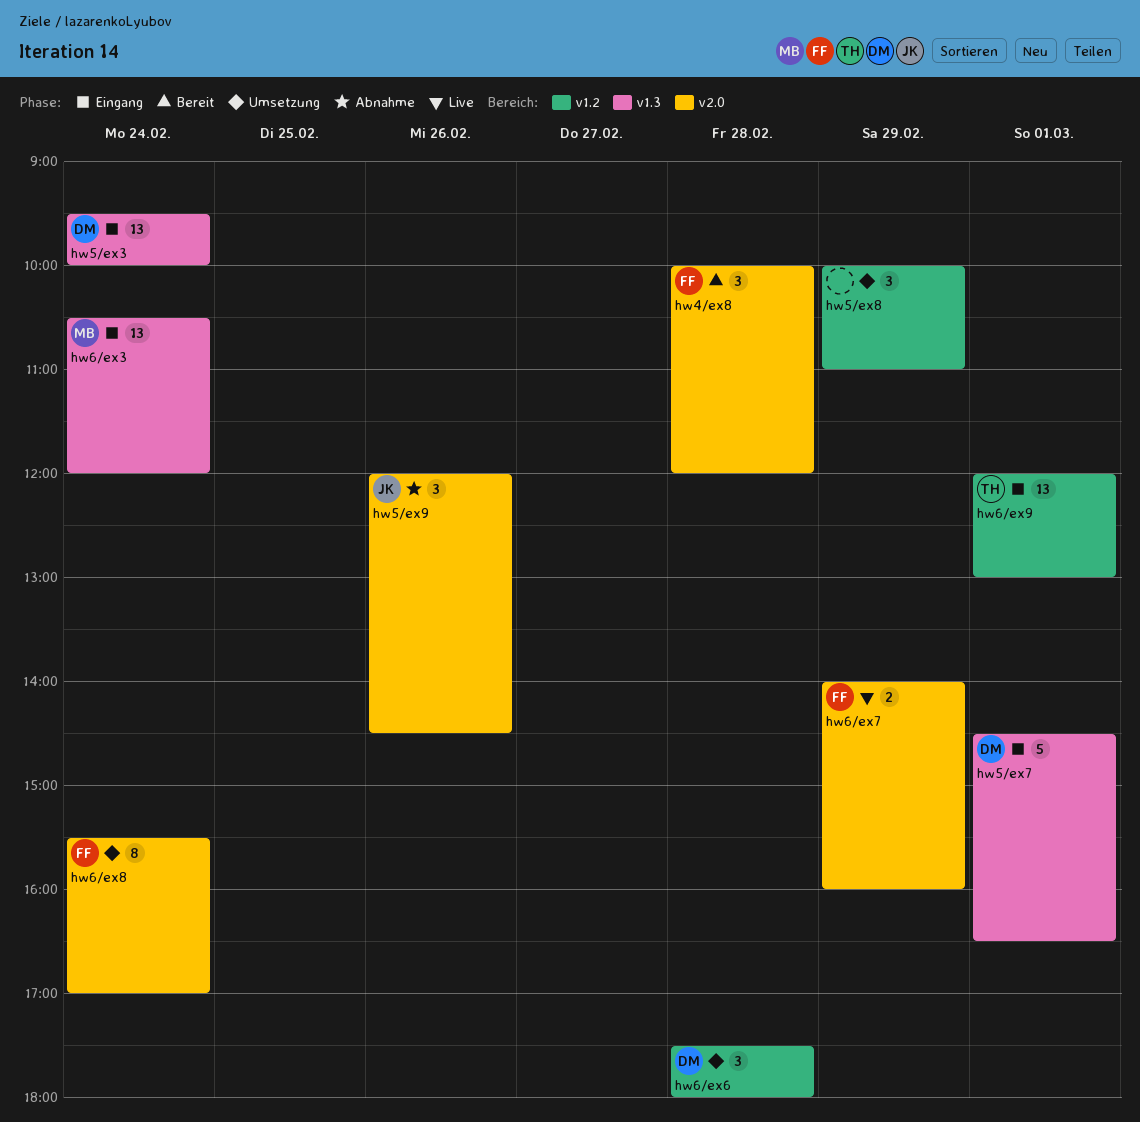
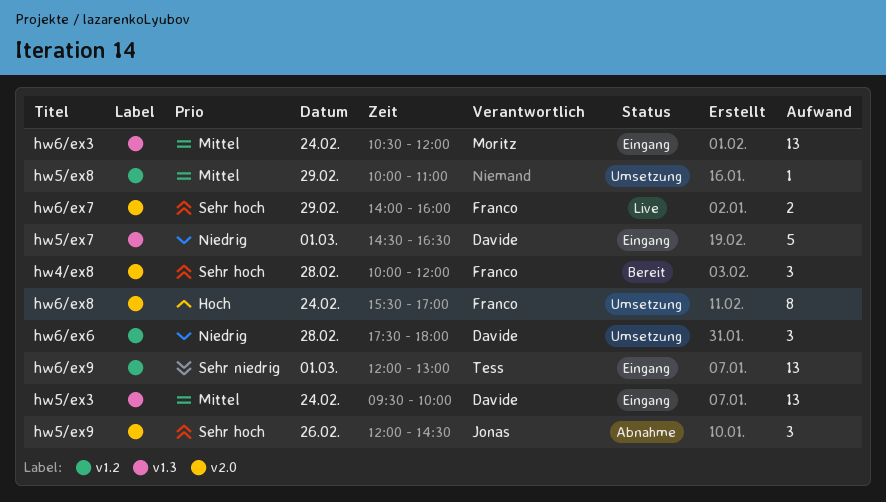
hw5/ex8, estimate: 3 -> 1

